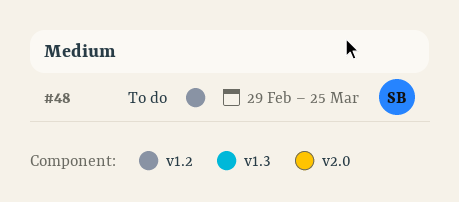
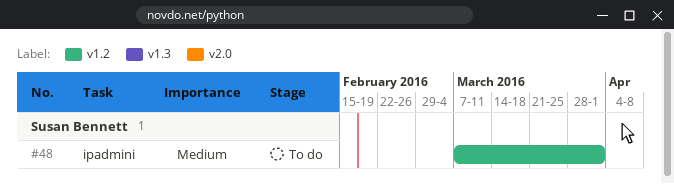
#48, start: Feb 29 -> Mar 7
#48, due: Mar 25 -> Apr 1

